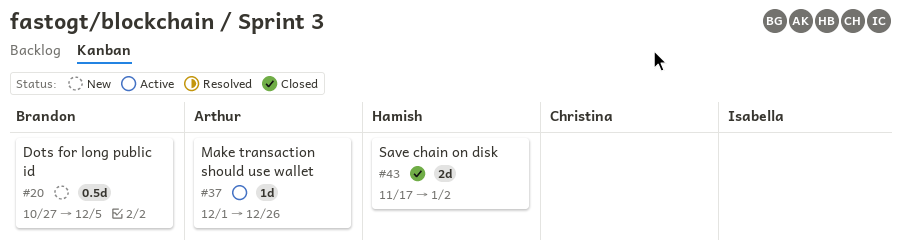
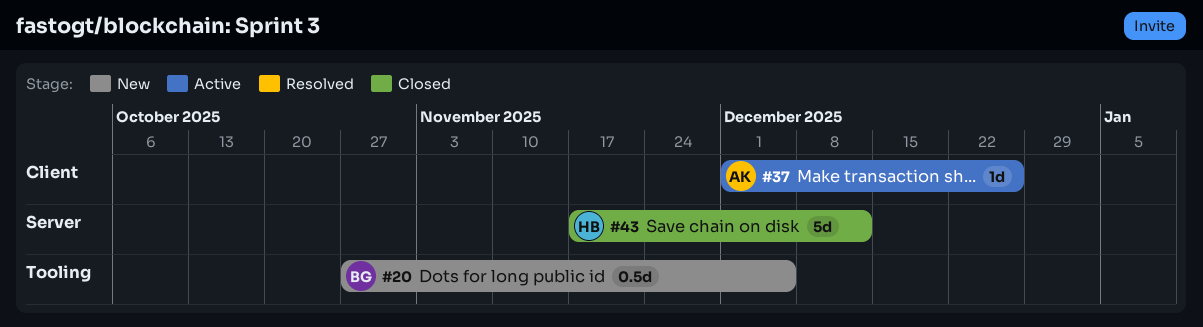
#43, estimate: 2d -> 5d
#43, due: Jan 2 -> Dec 12

